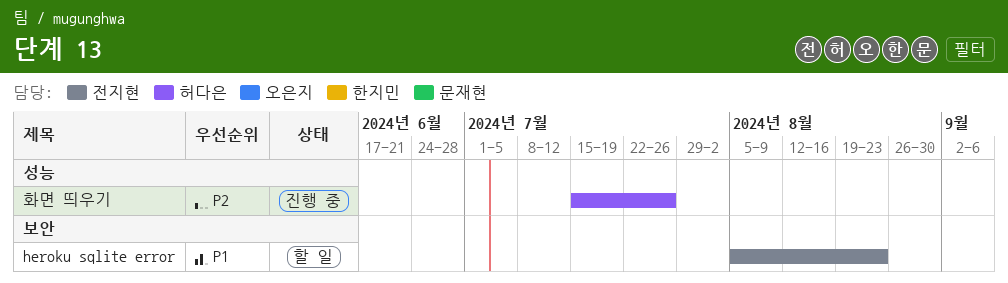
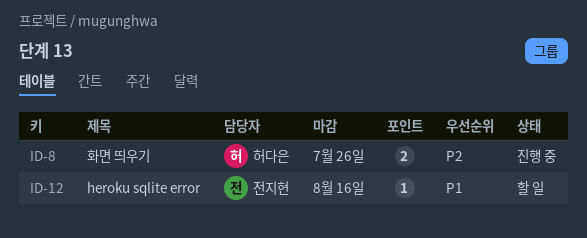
heroku sqlite error, due: Aug 23 -> Aug 16

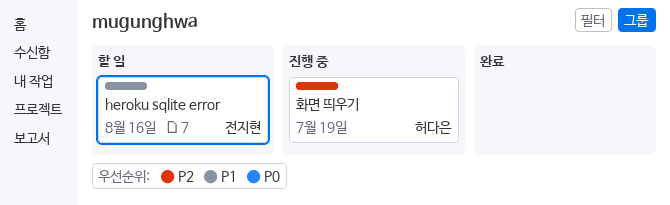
화면 띄우기, due: Jul 26 -> Jul 19

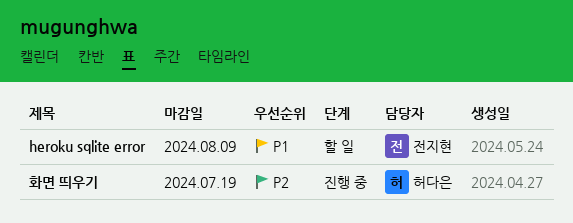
heroku sqlite error, due: Aug 16 -> Aug 9

